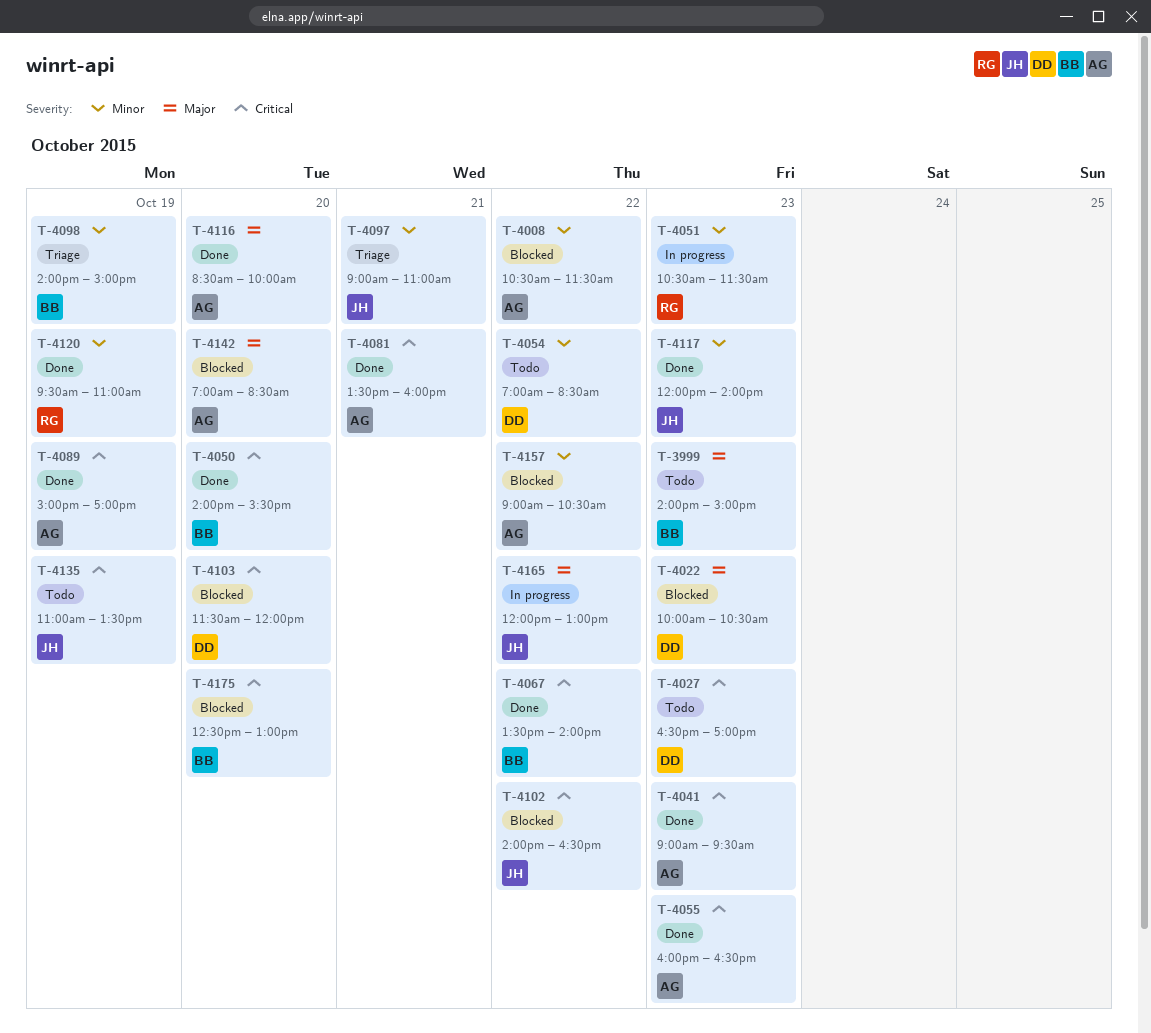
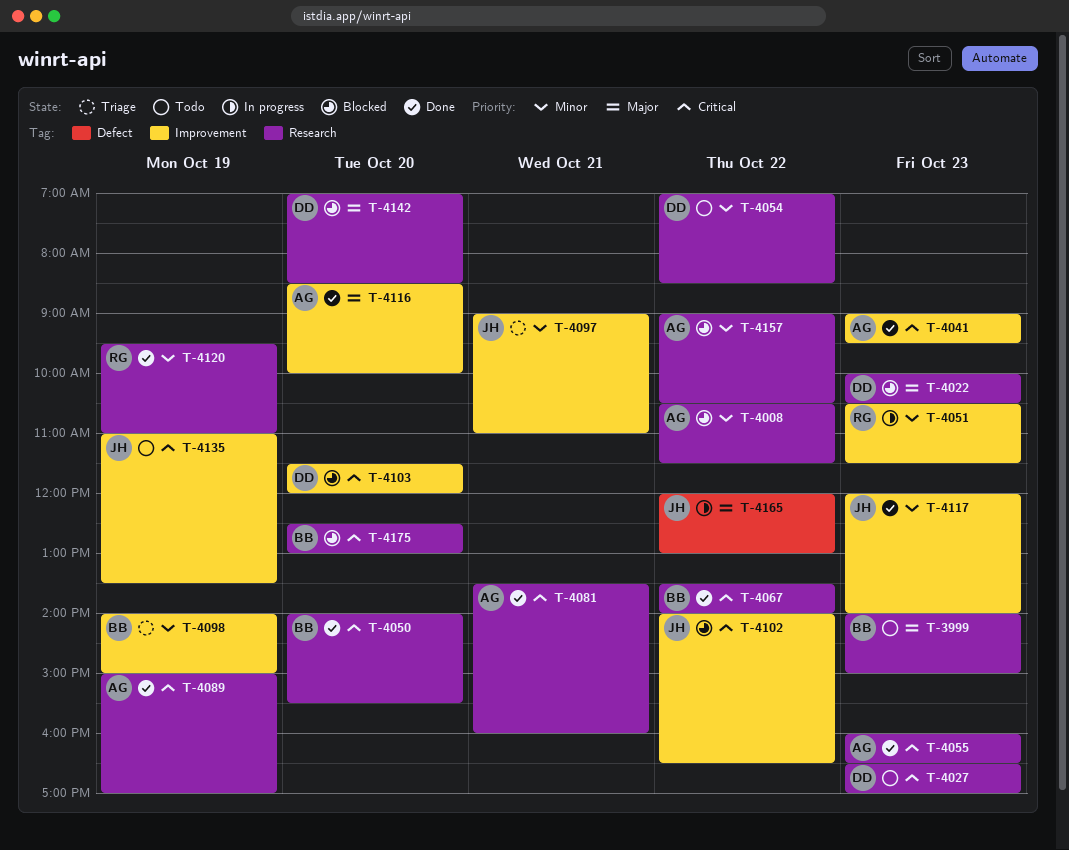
T-4142, owner: AG -> DD

